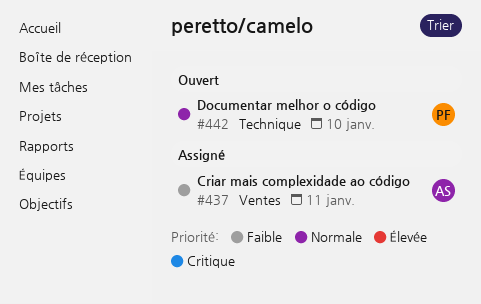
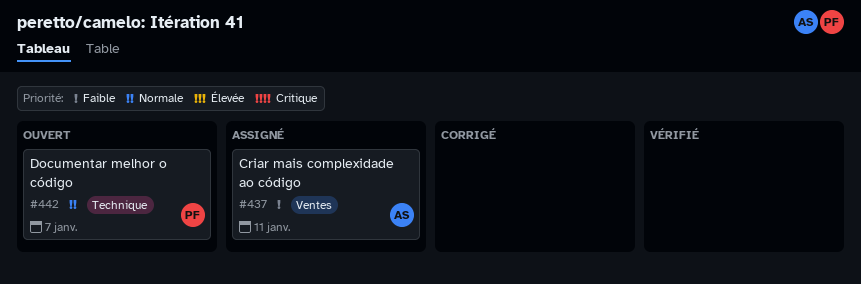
#442, due: Jan 10 -> Jan 7

